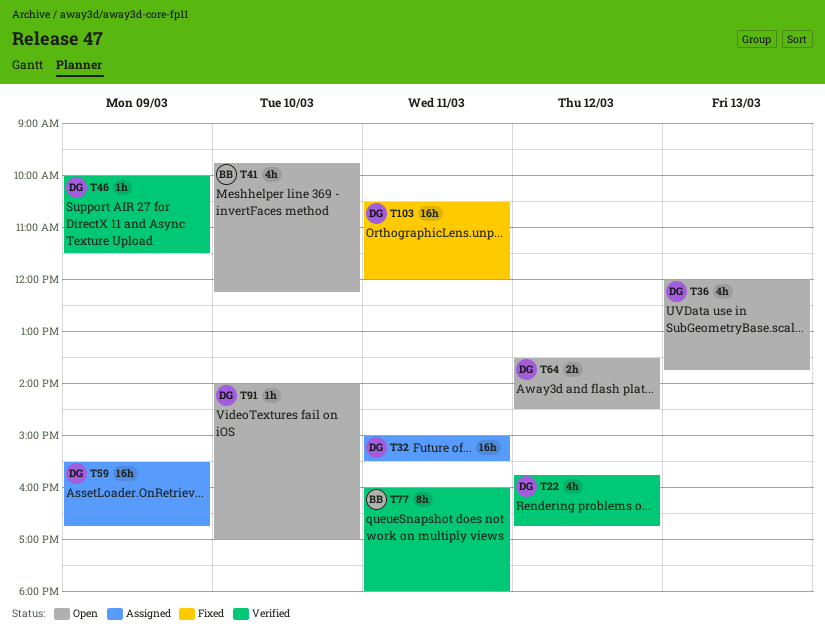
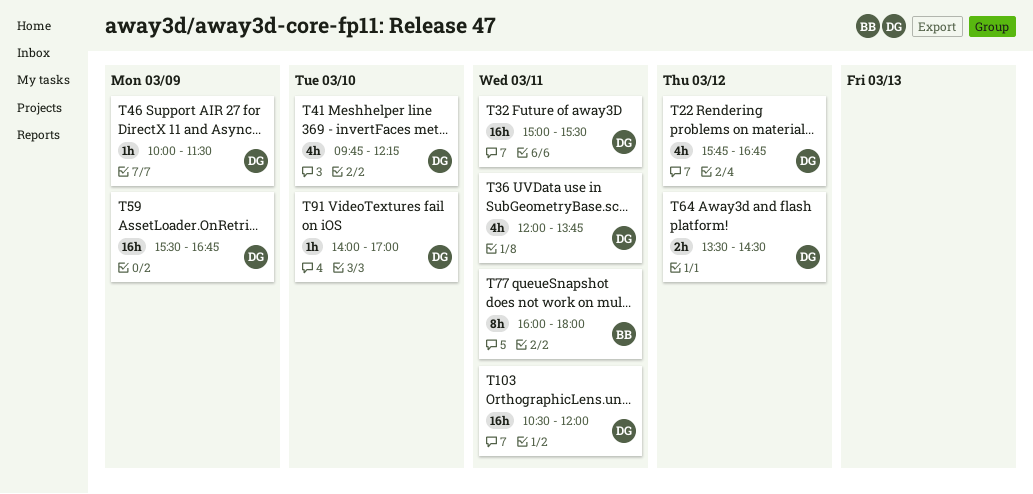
T36, day: Mar 13 -> Mar 11
T41, owner: BB -> DG

